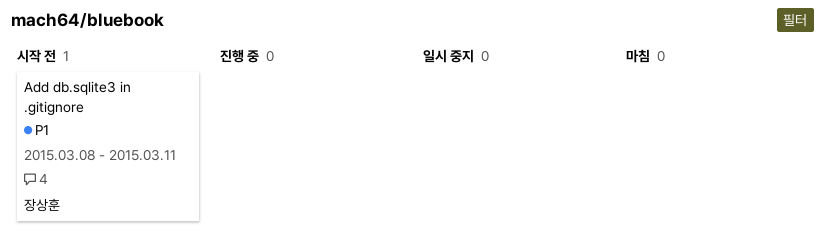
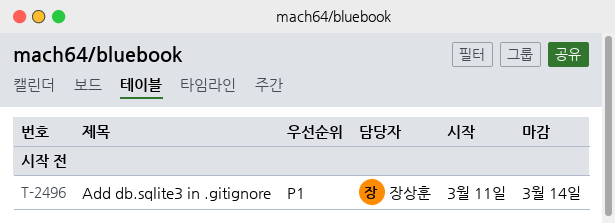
Add db.sqlite3 in .gitignore, start: Mar 8 -> Mar 11
Add db.sqlite3 in .gitignore, due: Mar 11 -> Mar 14

